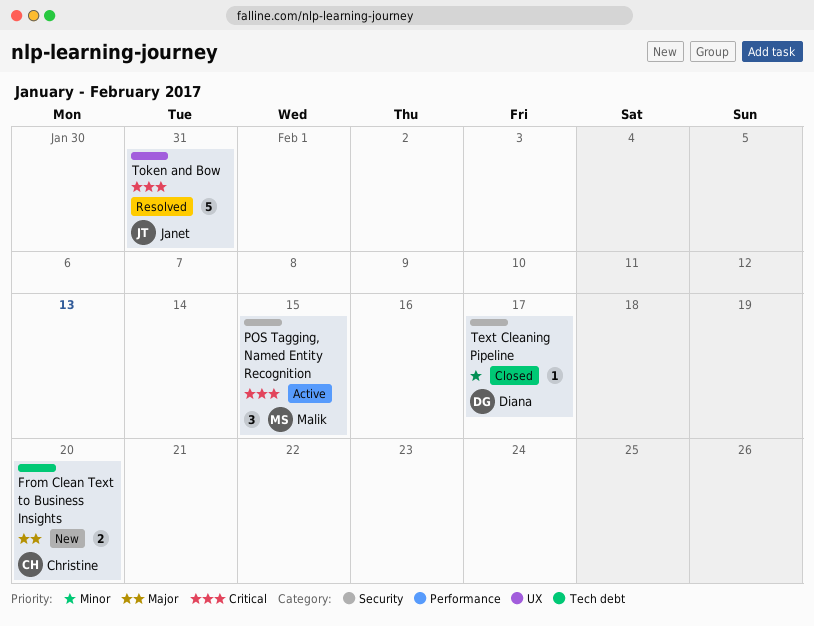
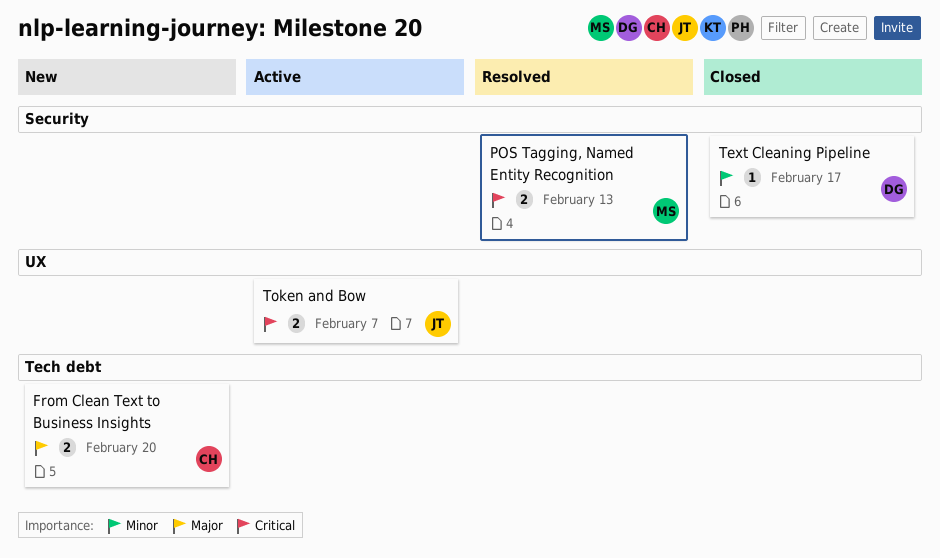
POS Tagging, Named Entity Recognition, status: Active -> Resolved
POS Tagging, Named Entity Recognition, estimate: 3 -> 2
POS Tagging, Named Entity Recognition, due: Feb 15 -> Feb 13
Token and Bow, status: Resolved -> Active
Token and Bow, estimate: 5 -> 2
Token and Bow, due: Jan 31 -> Feb 7

